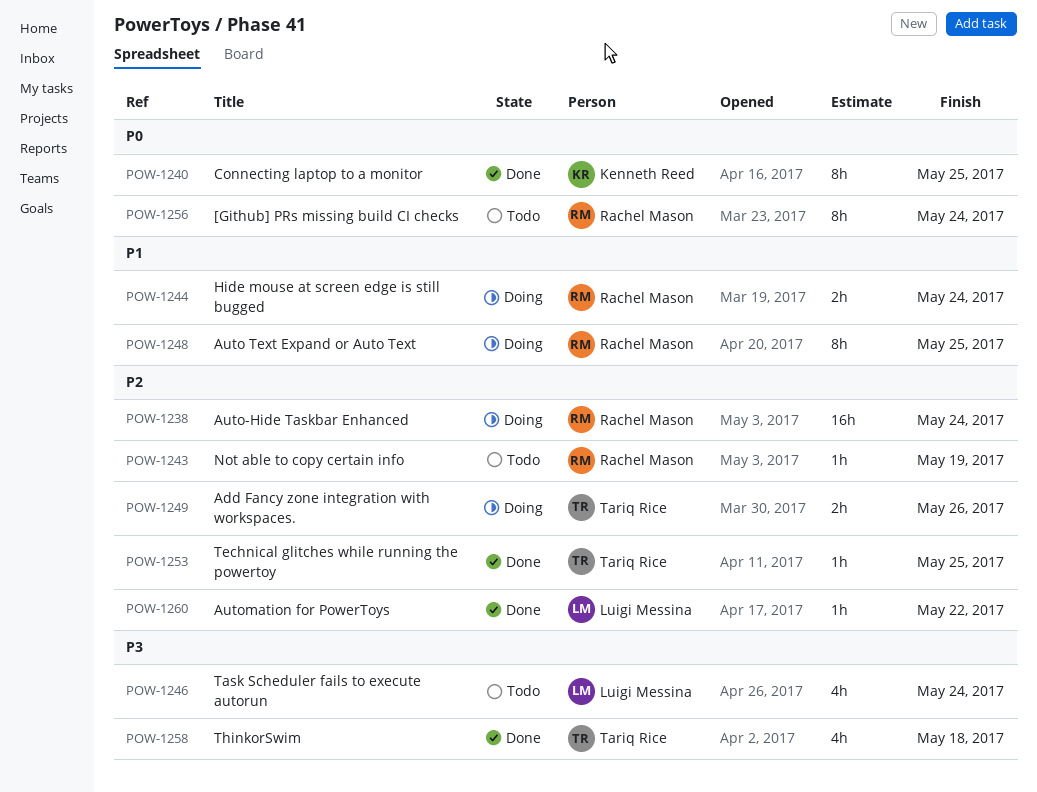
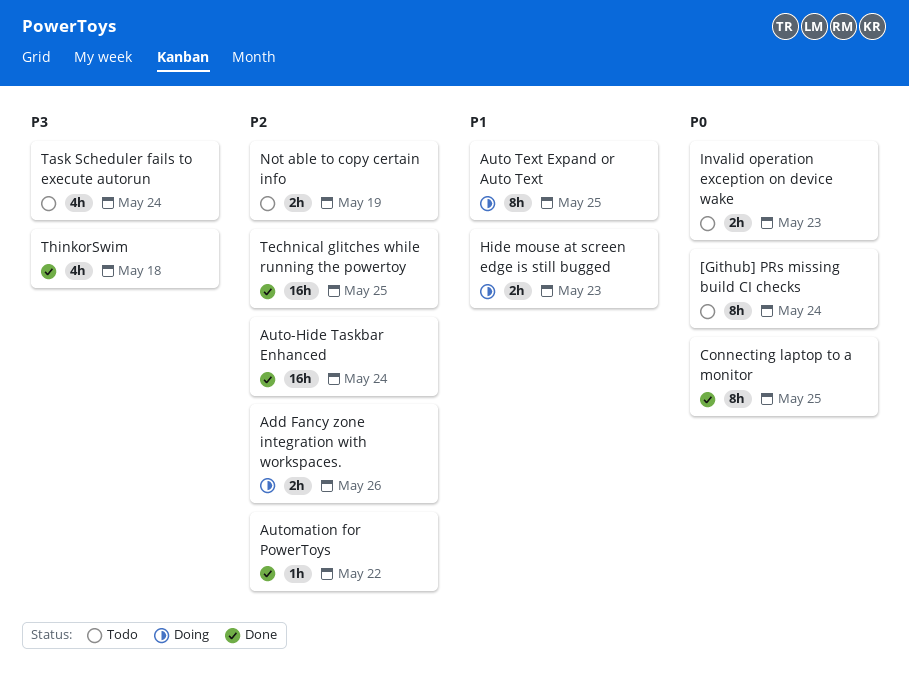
Auto-Hide Taskbar Enhanced, status: Doing -> Done
Hide mouse at screen edge is still bugged, due: May 24 -> May 23
Invalid operation exception on device wake: none -> present
Not able to copy certain info, estimate: 1h -> 2h
Technical glitches while running the powertoy, estimate: 1h -> 16h

